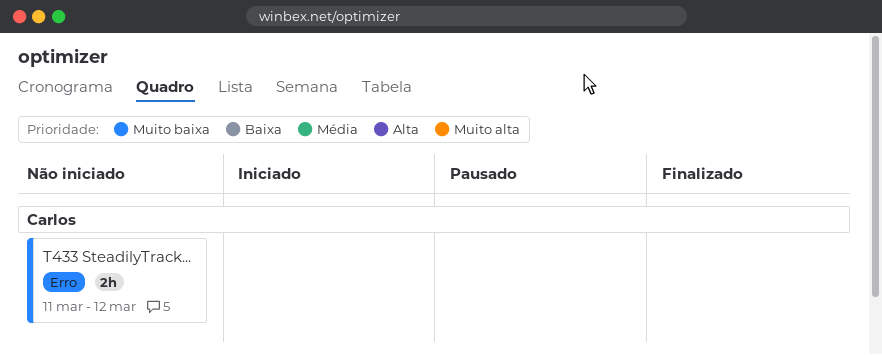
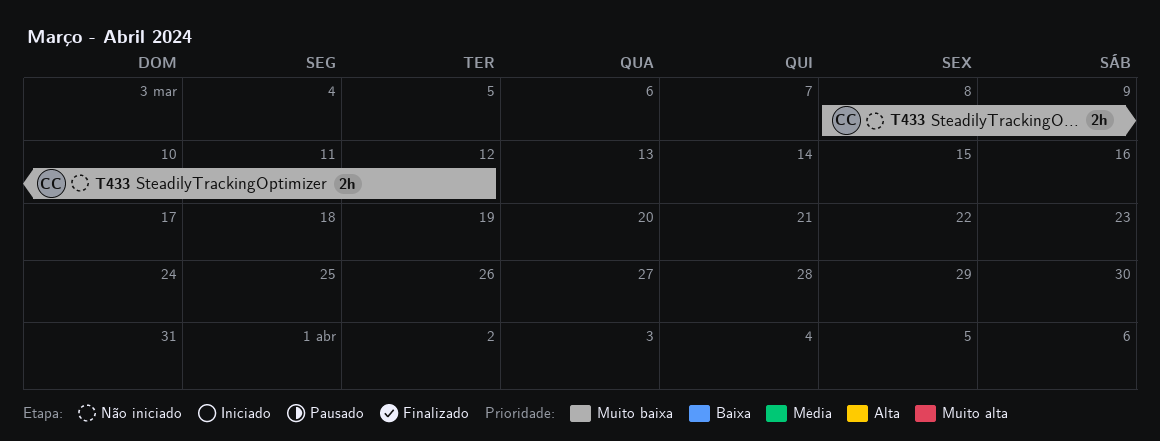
T433, start: Mar 11 -> Mar 8

